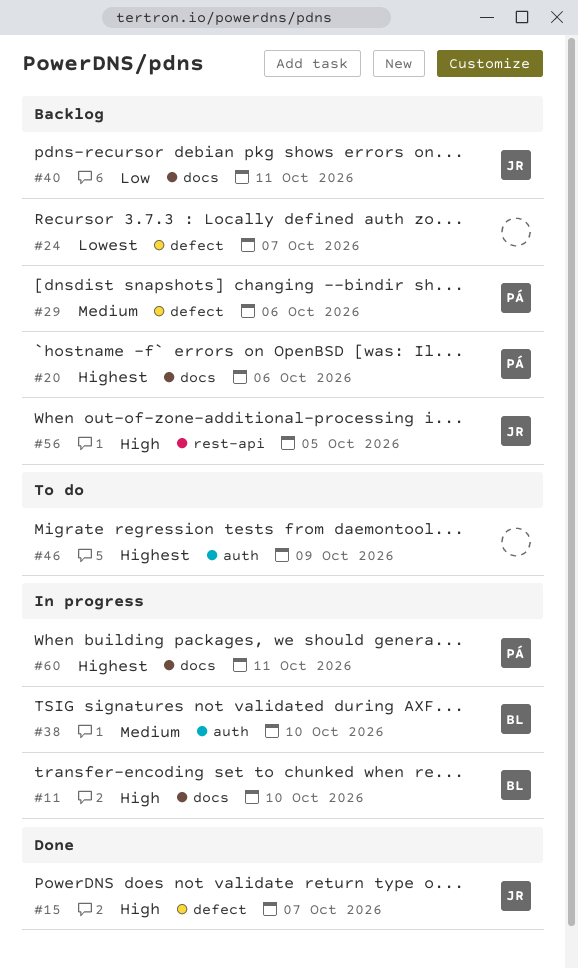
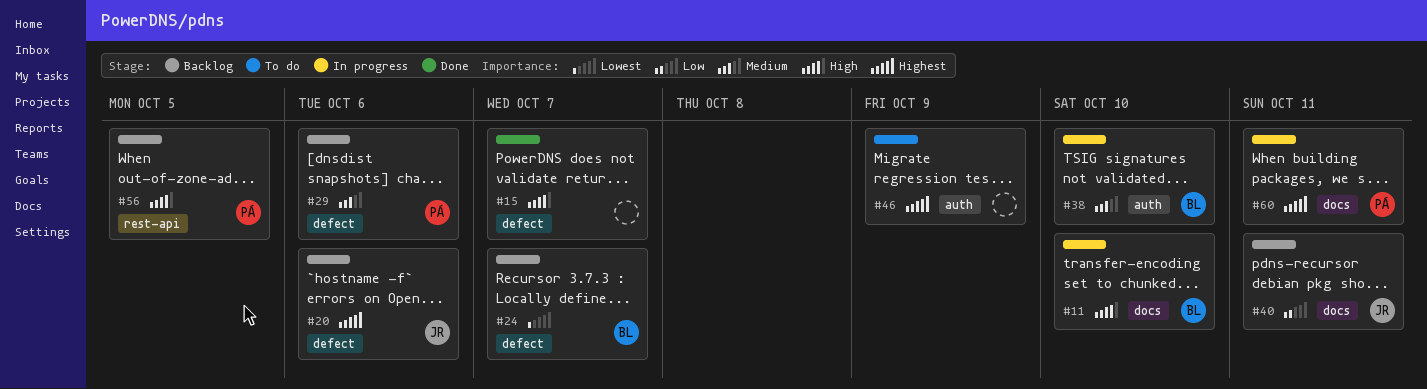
#15, owner: JR -> none
#20, owner: PÁ -> JR
#20, label: docs -> defect
#24, owner: none -> BL
#56, owner: JR -> PÁ

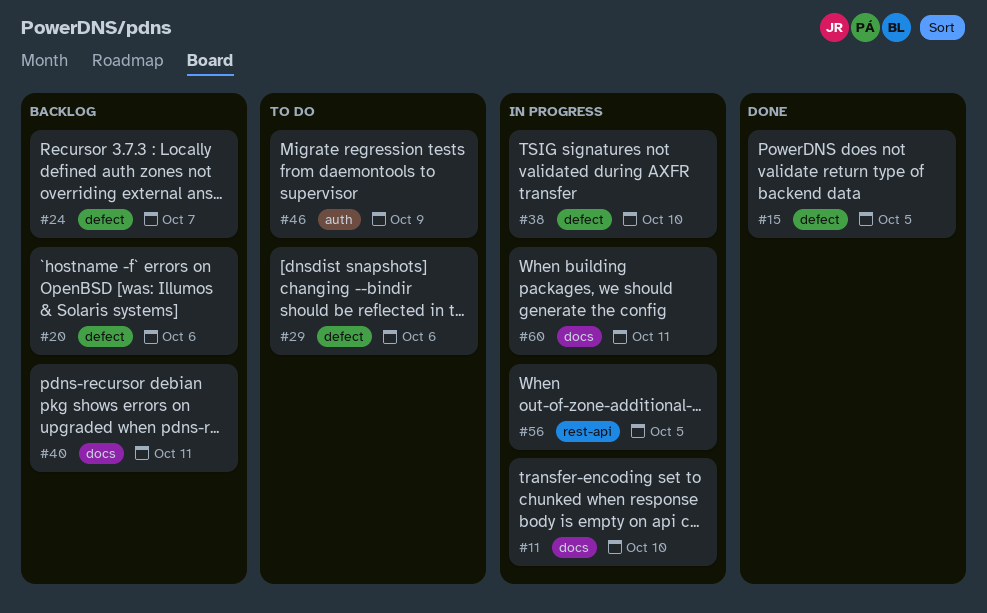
#15, due: Oct 7 -> Oct 5
#29, status: Backlog -> To do
#38, label: auth -> defect
#56, status: Backlog -> In progress

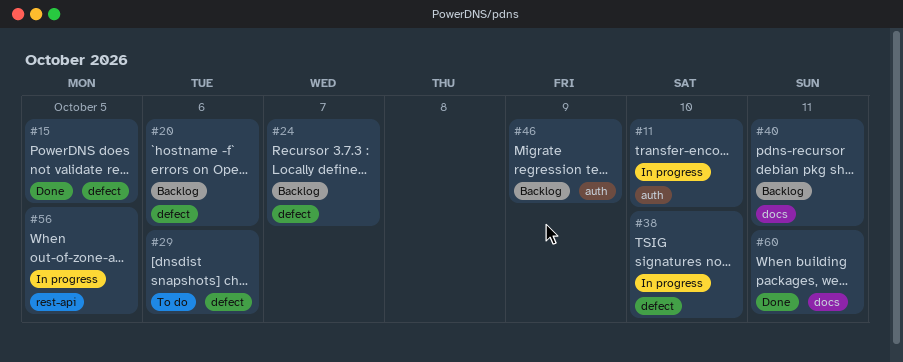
#11, label: docs -> auth
#46, status: To do -> Backlog
#60, status: In progress -> Done

